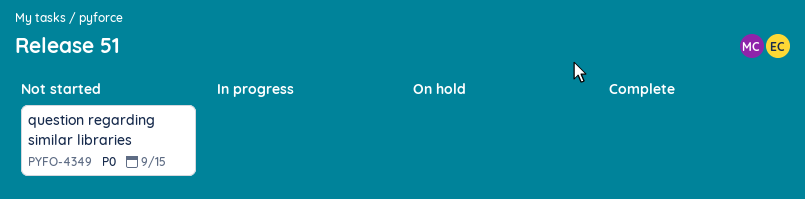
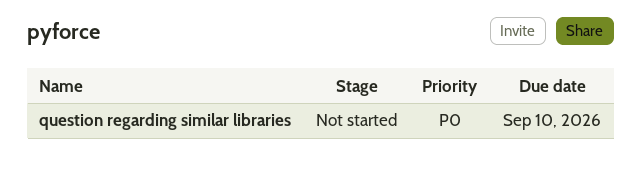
question regarding similar libraries, due: Sep 15 -> Sep 10

